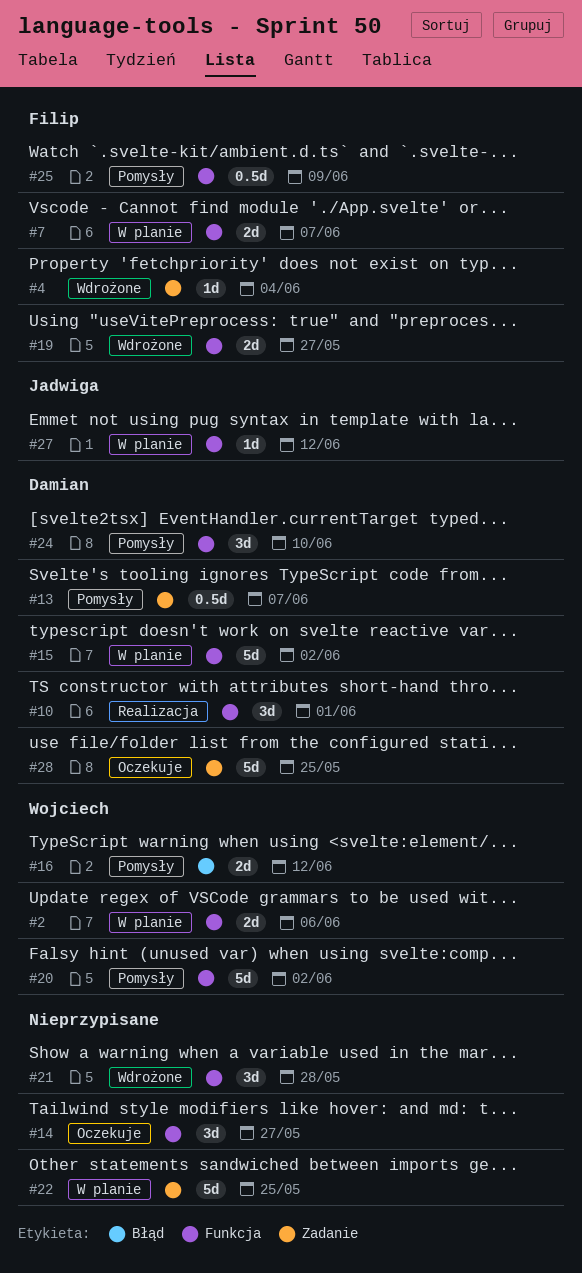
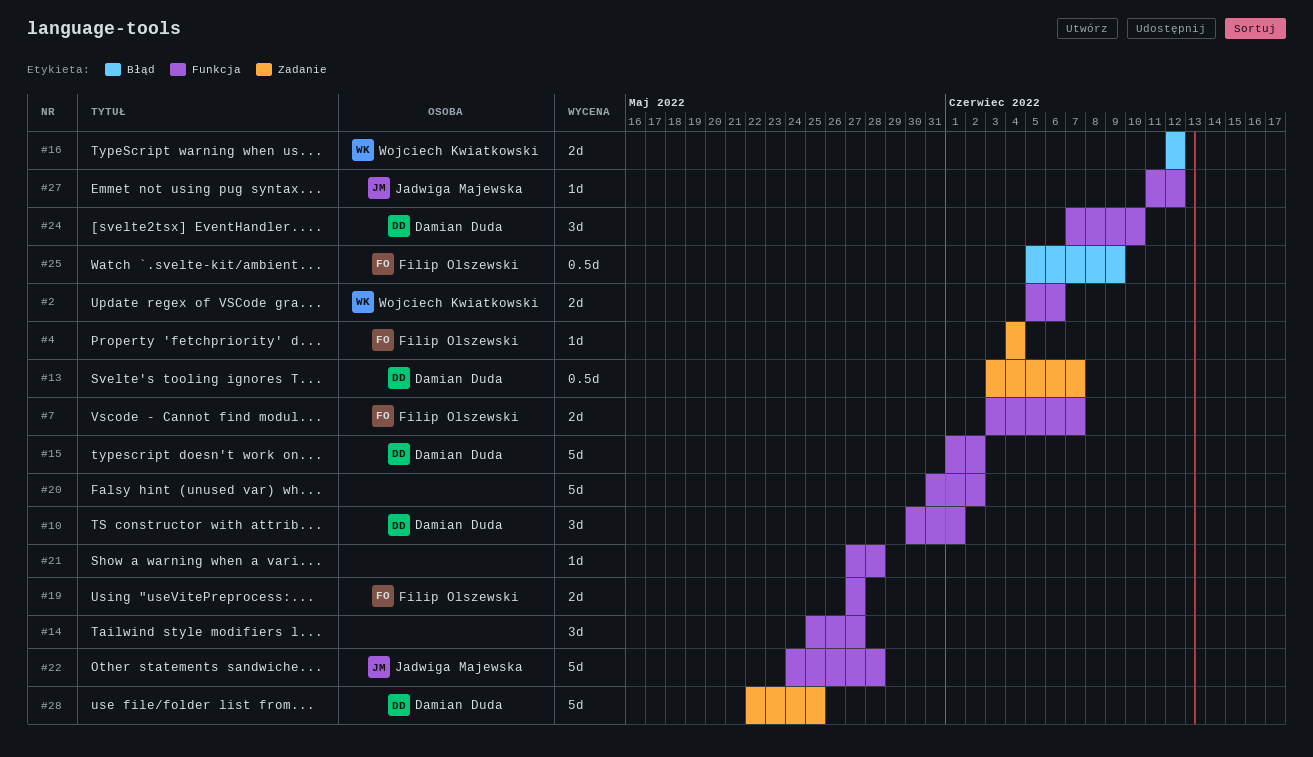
#20, owner: Wojciech Kwiatkowski -> none
#21, estimate: 3d -> 1d
#22, owner: none -> Jadwiga Majewska
#22, label: Zadanie -> Funkcja
#22, due: May 25 -> May 28
#25, label: Funkcja -> Błąd

